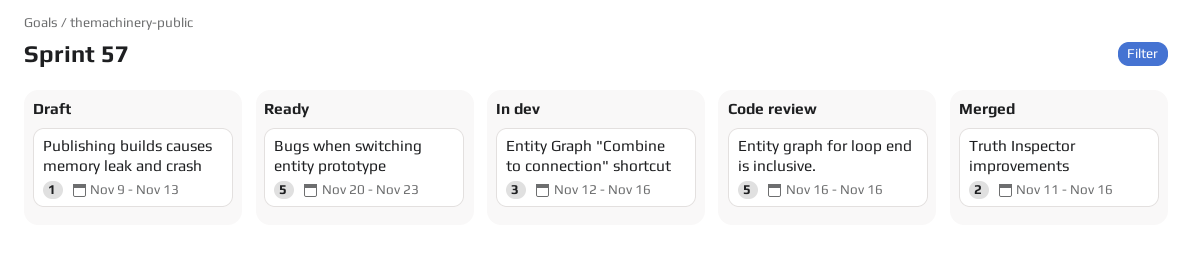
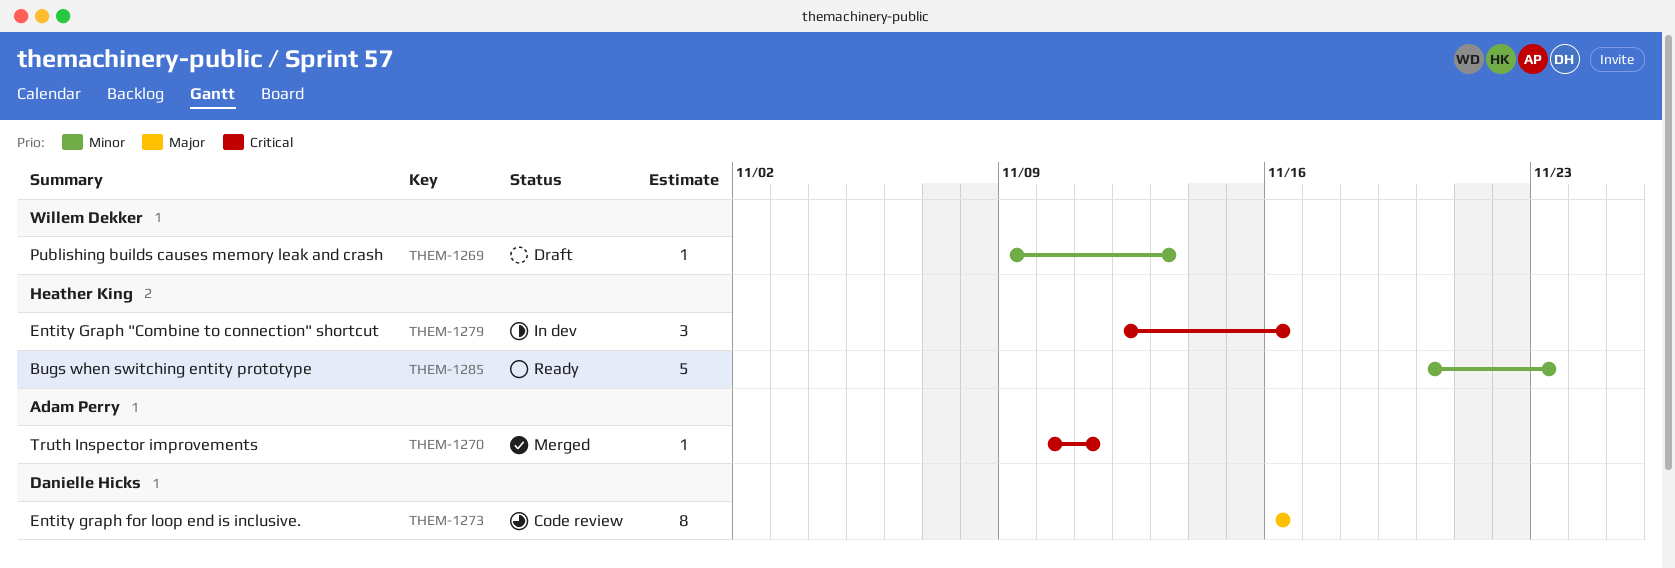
Entity graph for loop end is inclusive., estimate: 5 -> 8
Truth Inspector improvements, estimate: 2 -> 1
Truth Inspector improvements, start: Nov 11 -> Nov 10
Truth Inspector improvements, due: Nov 16 -> Nov 11

